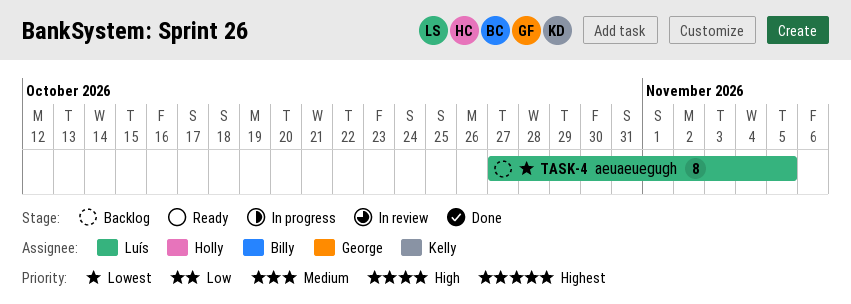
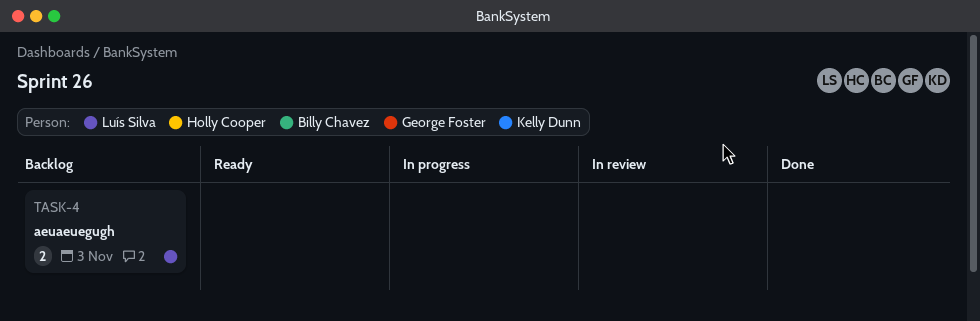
TASK-4, estimate: 8 -> 2
TASK-4, due: Nov 5 -> Nov 3

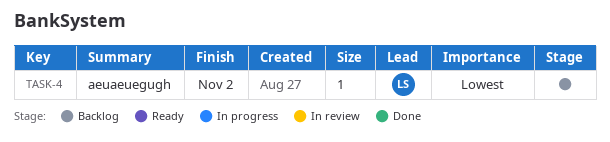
TASK-4, estimate: 2 -> 1
TASK-4, due: Nov 3 -> Nov 2

